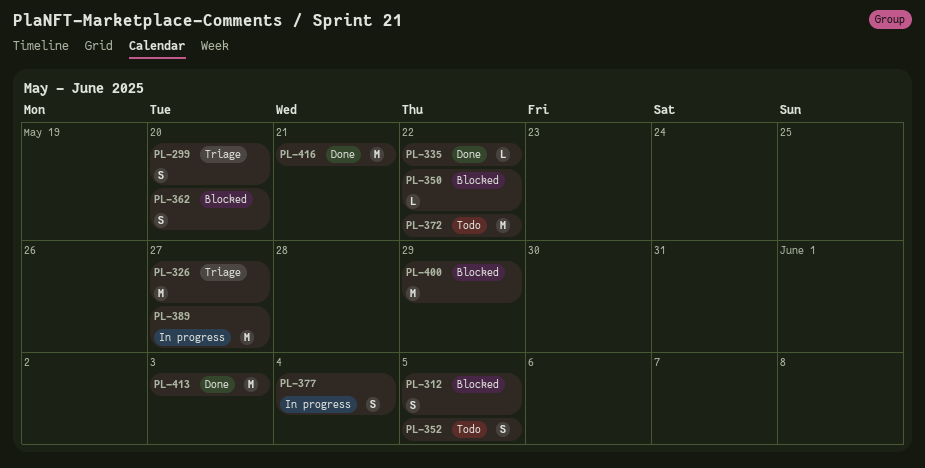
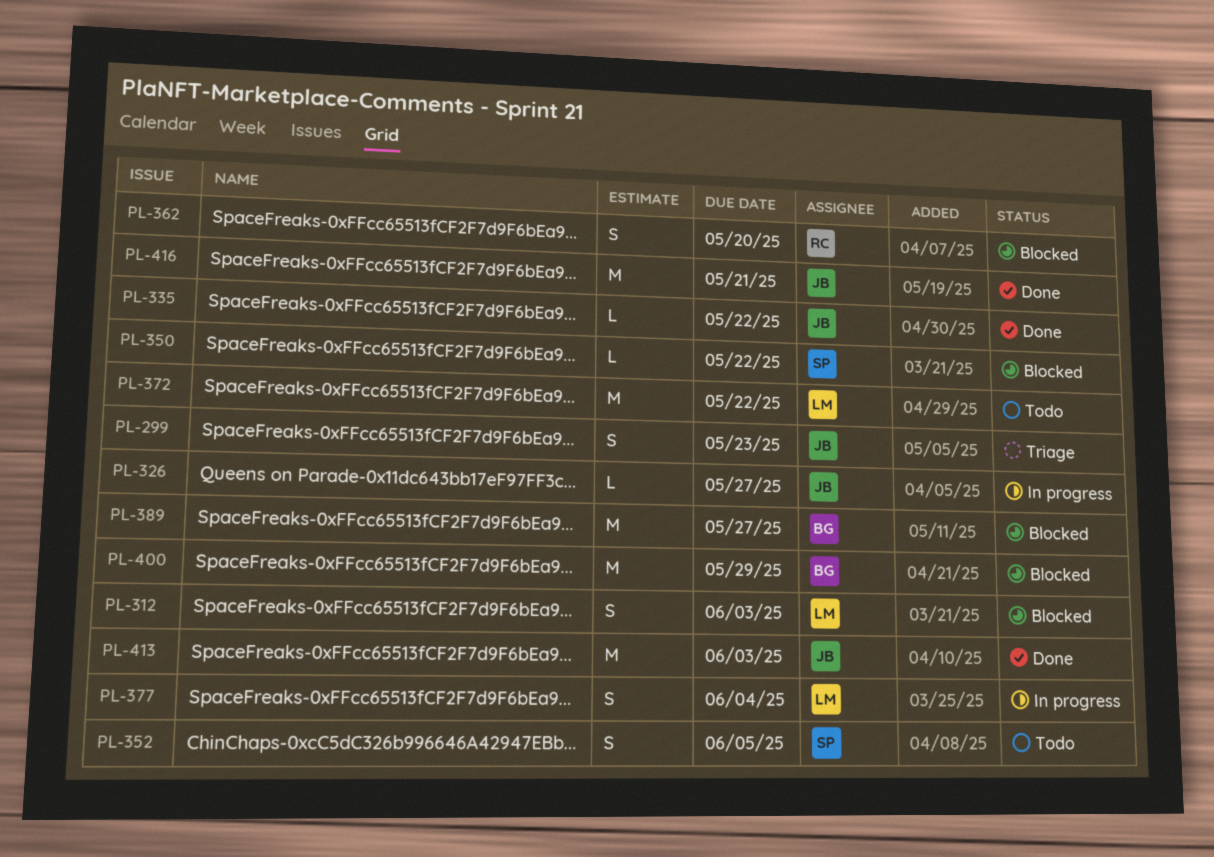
PL-299, due: May 20 -> May 23
PL-312, due: Jun 5 -> Jun 3
PL-326, status: Triage -> In progress
PL-326, estimate: M -> L
PL-389, status: In progress -> Blocked

